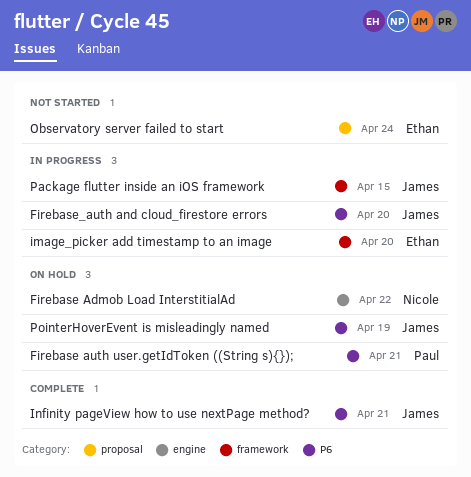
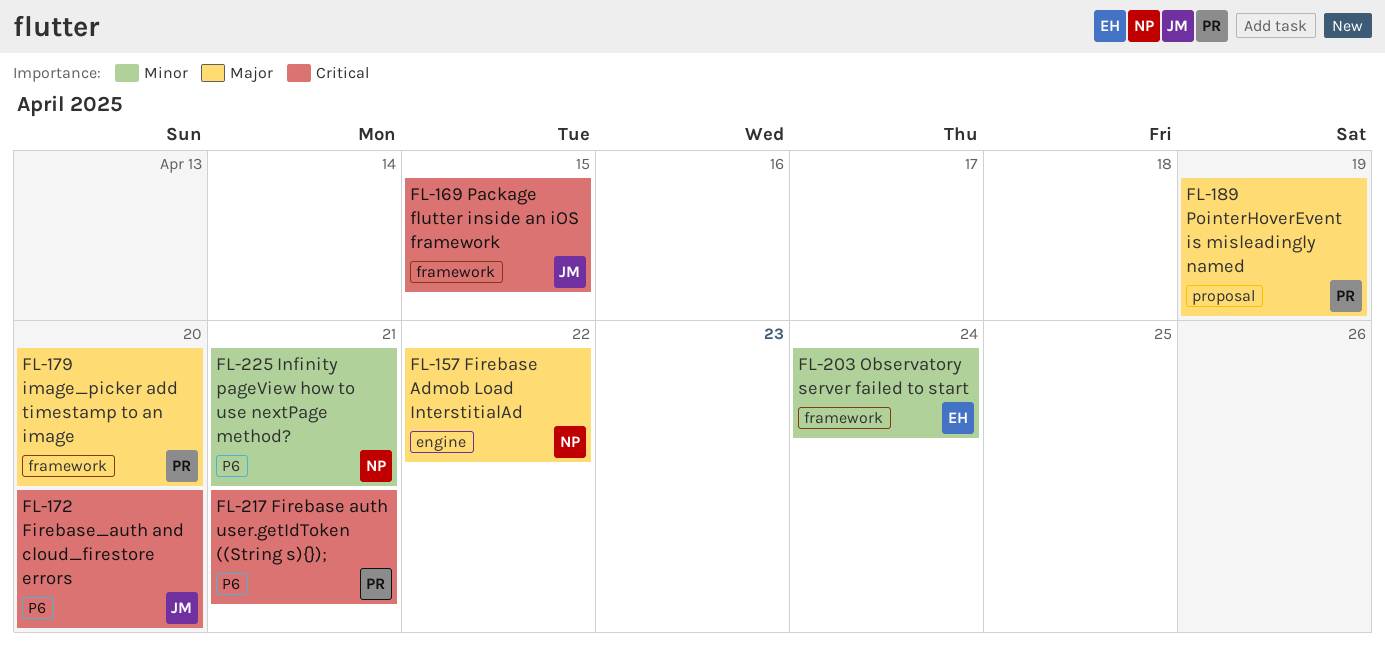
image_picker add timestamp to an image, owner: Ethan -> Paul
Infinity pageView how to use nextPage method?, owner: James -> Nicole
Observatory server failed to start, label: proposal -> framework
PointerHoverEvent is misleadingly named, owner: James -> Paul
PointerHoverEvent is misleadingly named, label: P6 -> proposal

